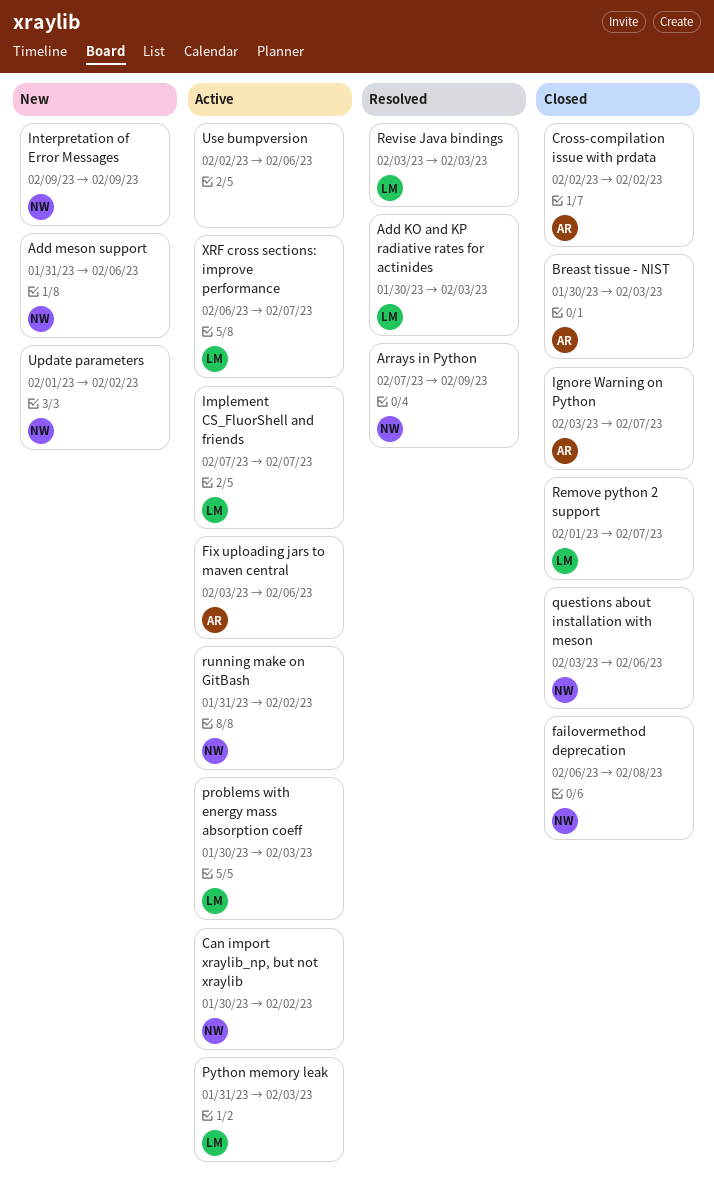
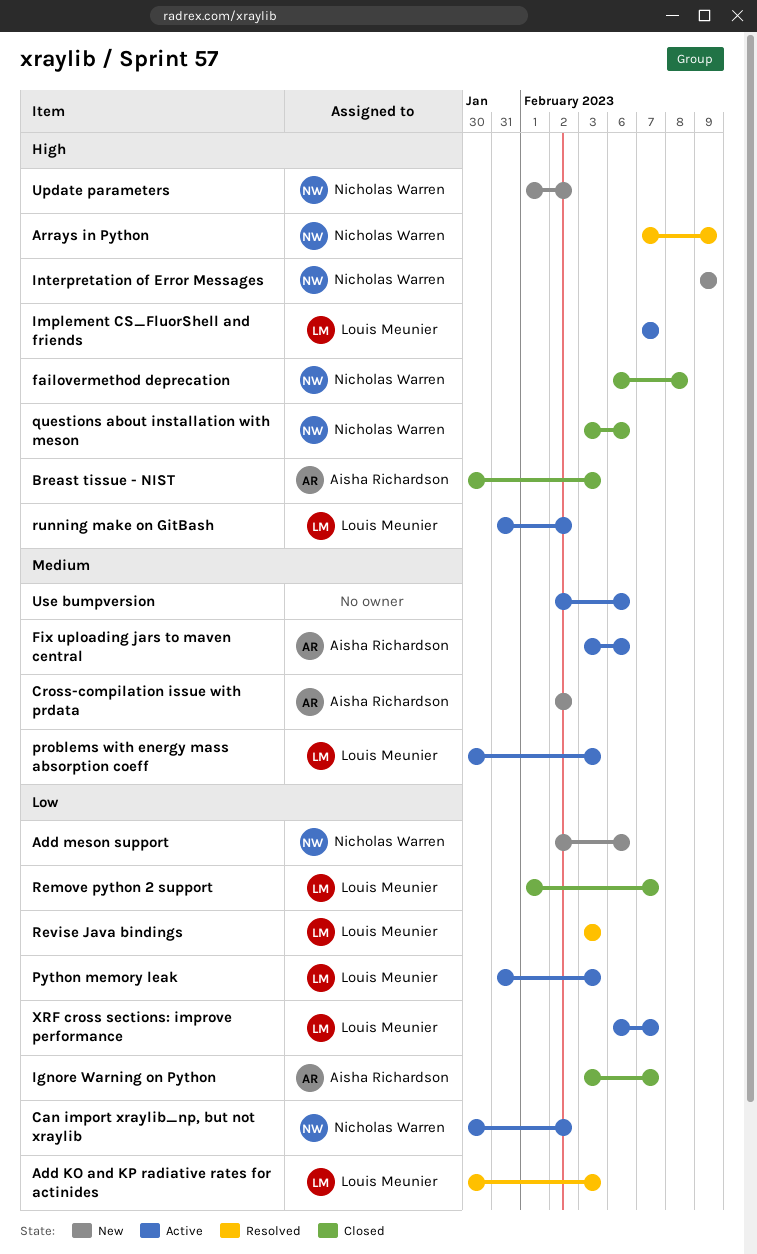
Add meson support, start: Jan 31 -> Feb 2
Cross-compilation issue with prdata, status: Closed -> New
running make on GitBash, owner: Nicholas Warren -> Louis Meunier

